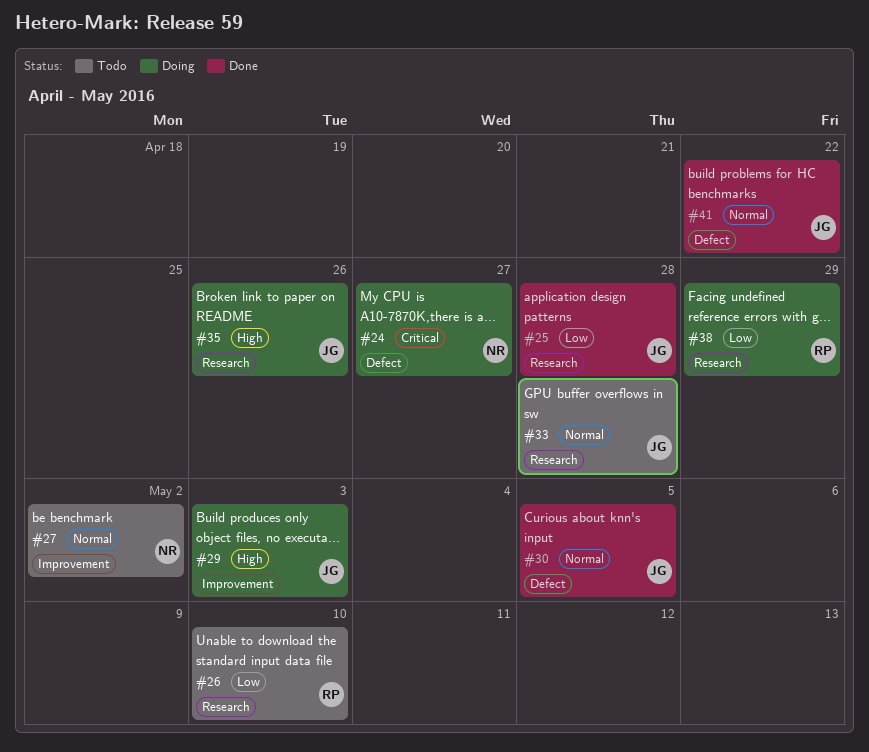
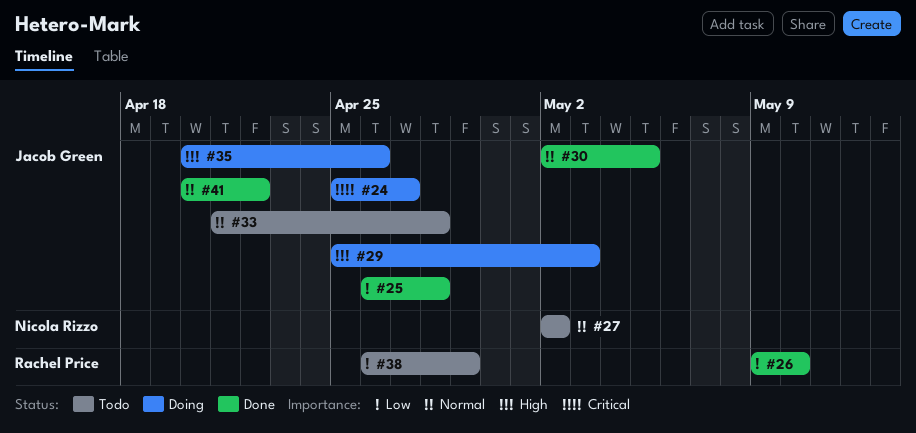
#24, owner: Nicola Rizzo -> Jacob Green
#26, status: Todo -> Done
#38, status: Doing -> Todo

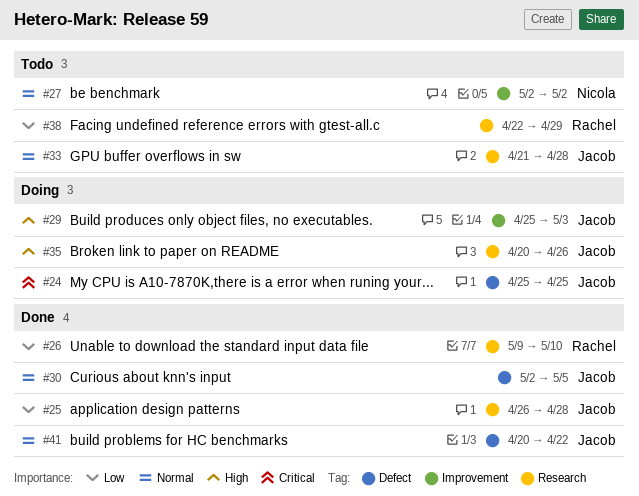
#24, due: Apr 27 -> Apr 25
#38, start: Apr 26 -> Apr 22

